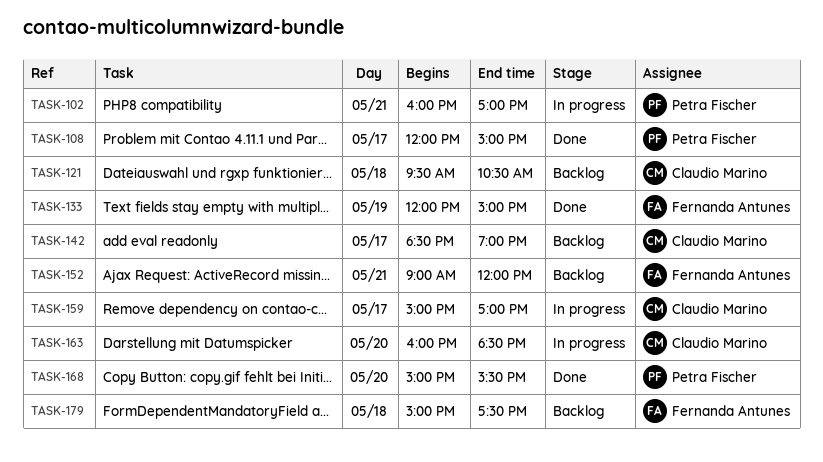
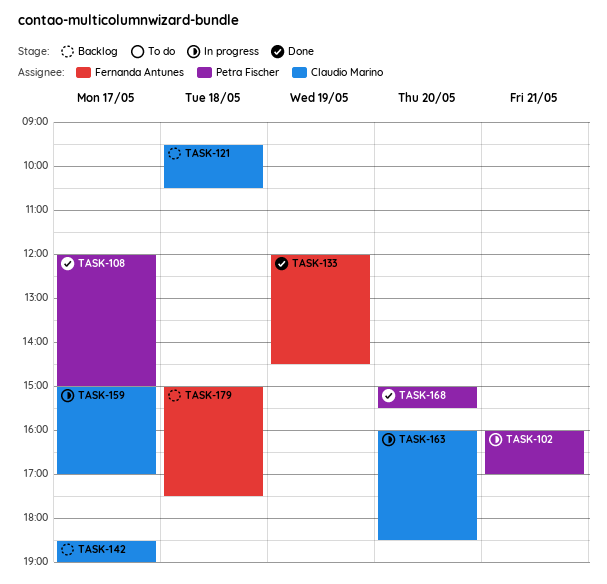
TASK-133, ends: 15:00 -> 14:30
TASK-152: present -> none

